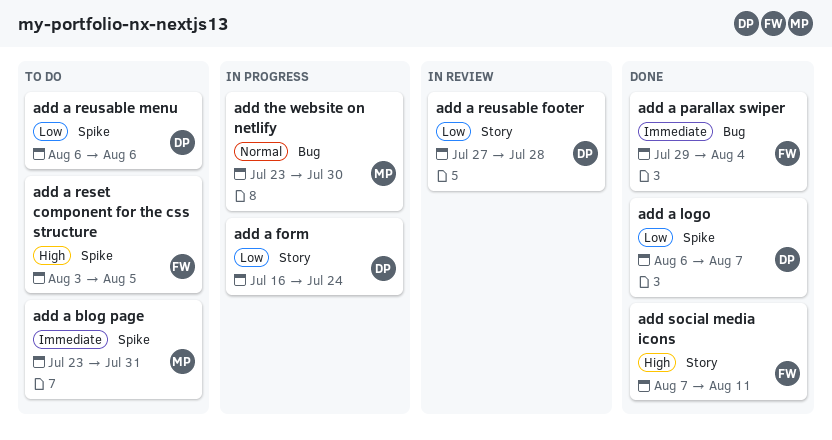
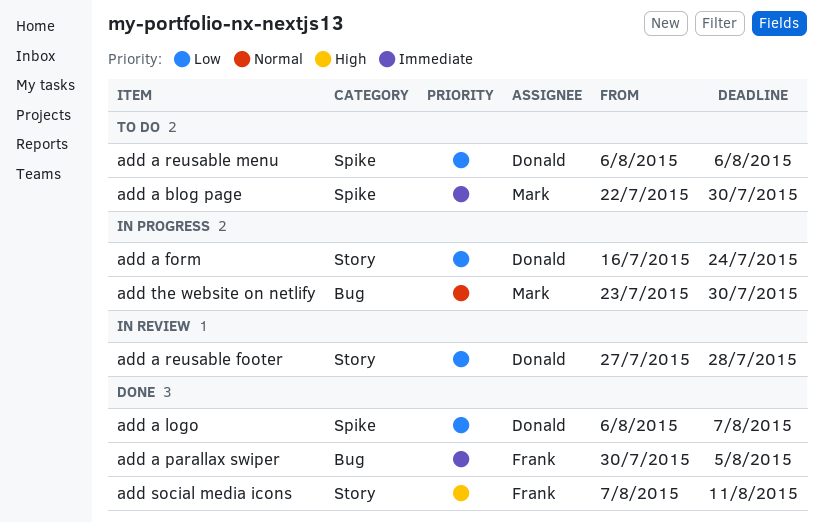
add a blog page, start: Jul 23 -> Jul 22
add a blog page, due: Jul 31 -> Jul 30
add a parallax swiper, start: Jul 29 -> Jul 30
add a parallax swiper, due: Aug 4 -> Aug 5
add a reset component for the css structure: present -> none

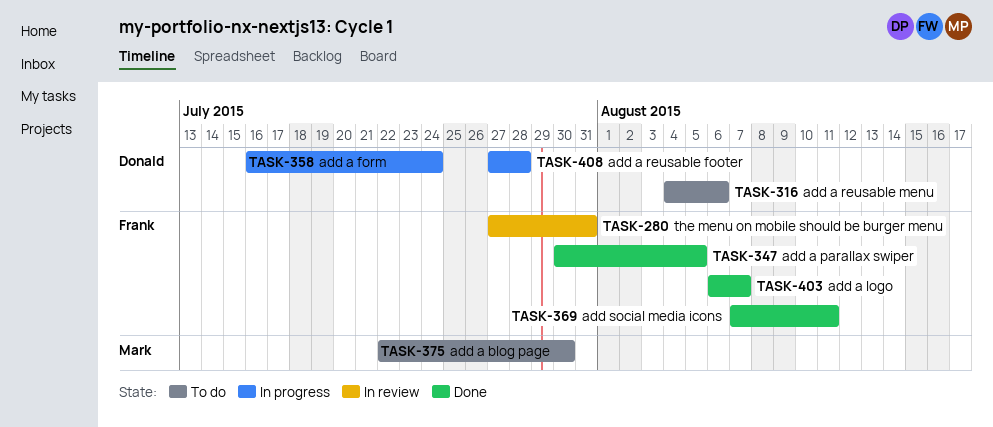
add a logo, owner: Donald -> Frank
add a reusable footer, status: In review -> In progress
add a reusable menu, start: Aug 6 -> Aug 4
add the website on netlify: present -> none
the menu on mobile should be burger menu: none -> present

